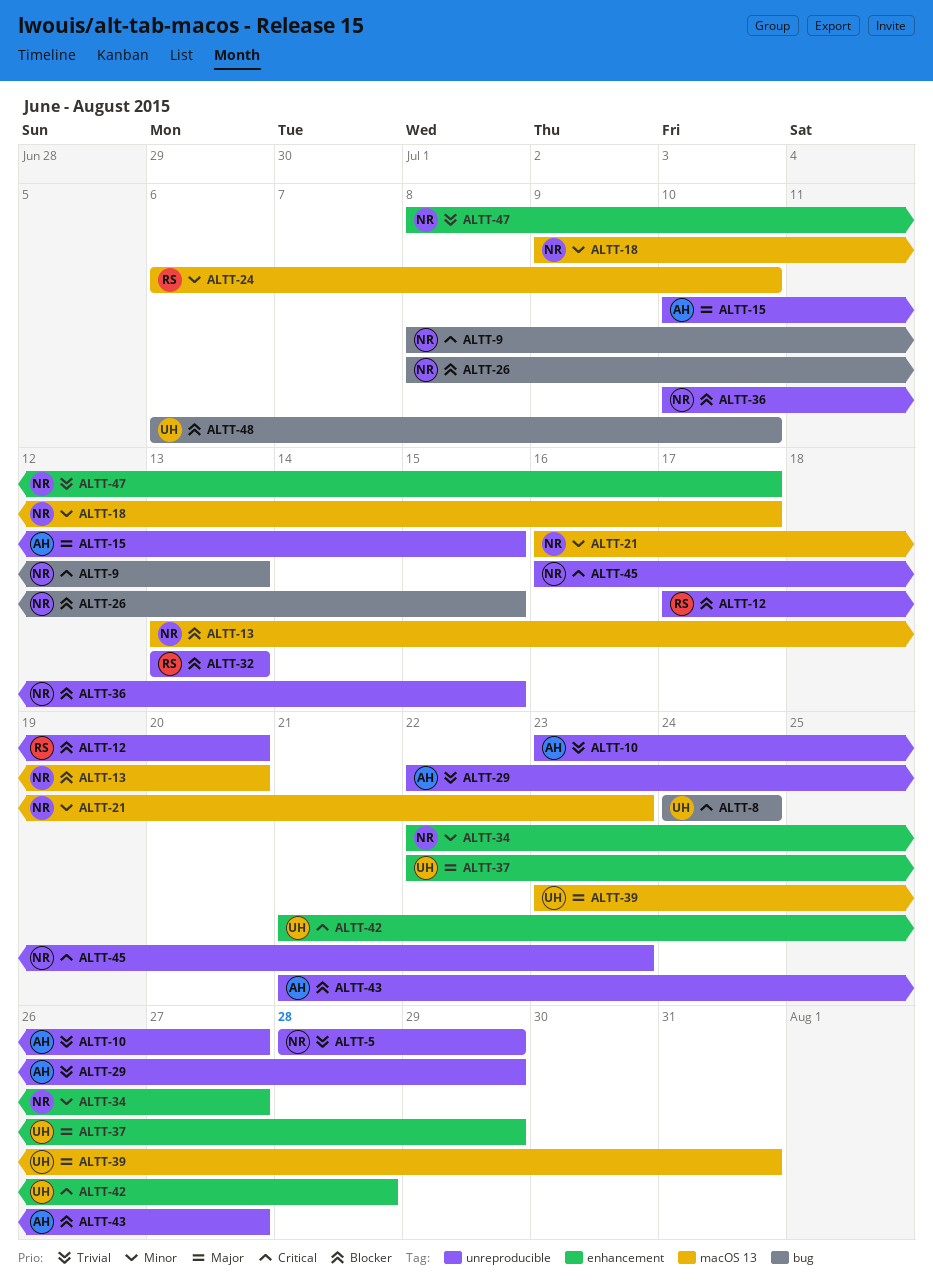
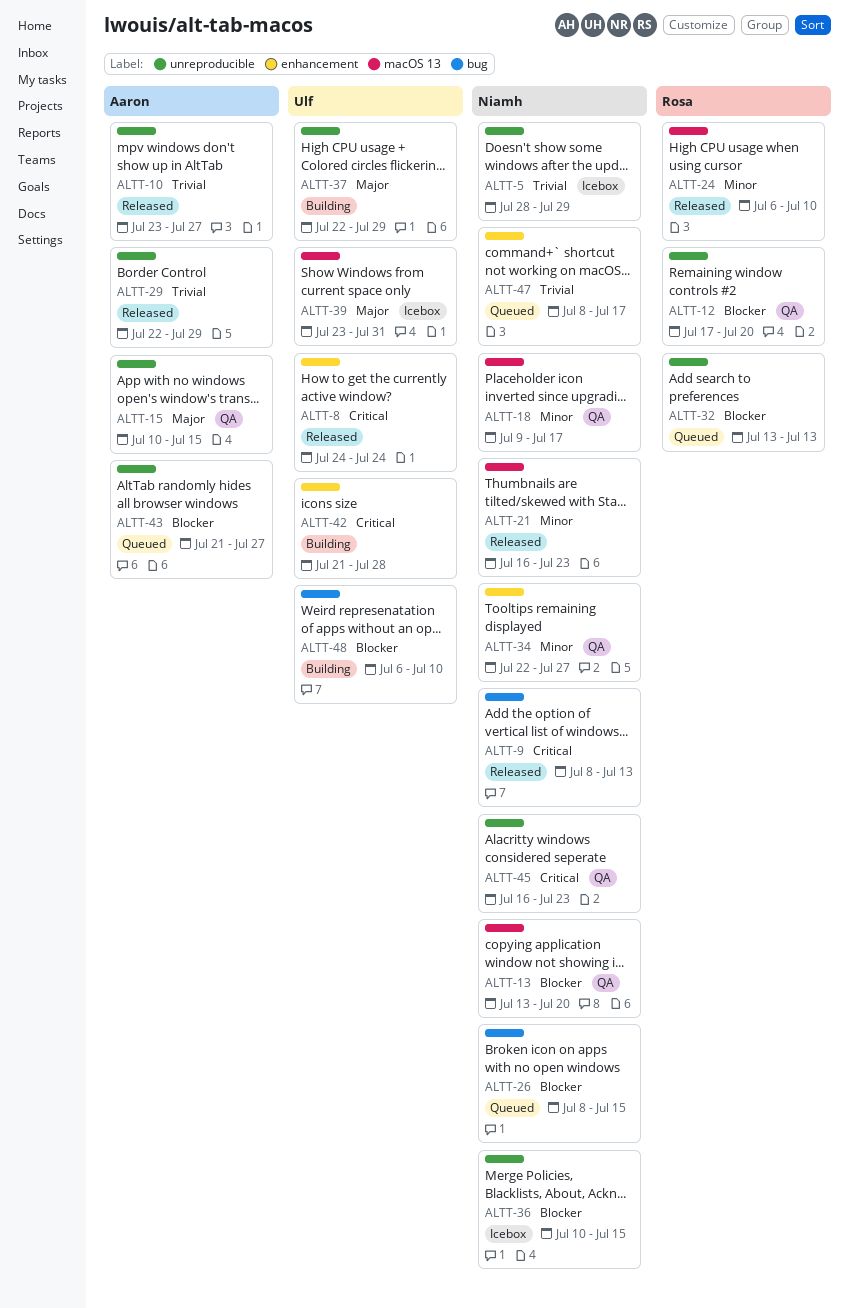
ALTT-8, label: bug -> enhancement
ALTT-37, label: enhancement -> unreproducible

